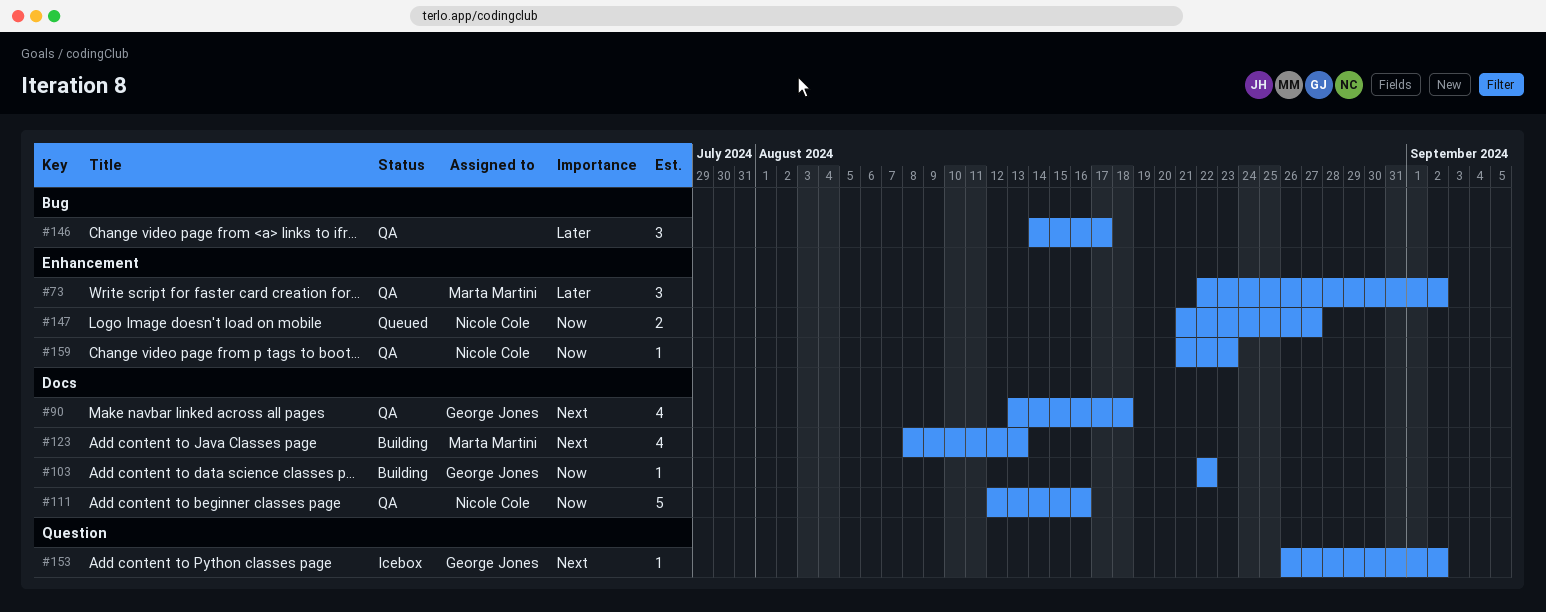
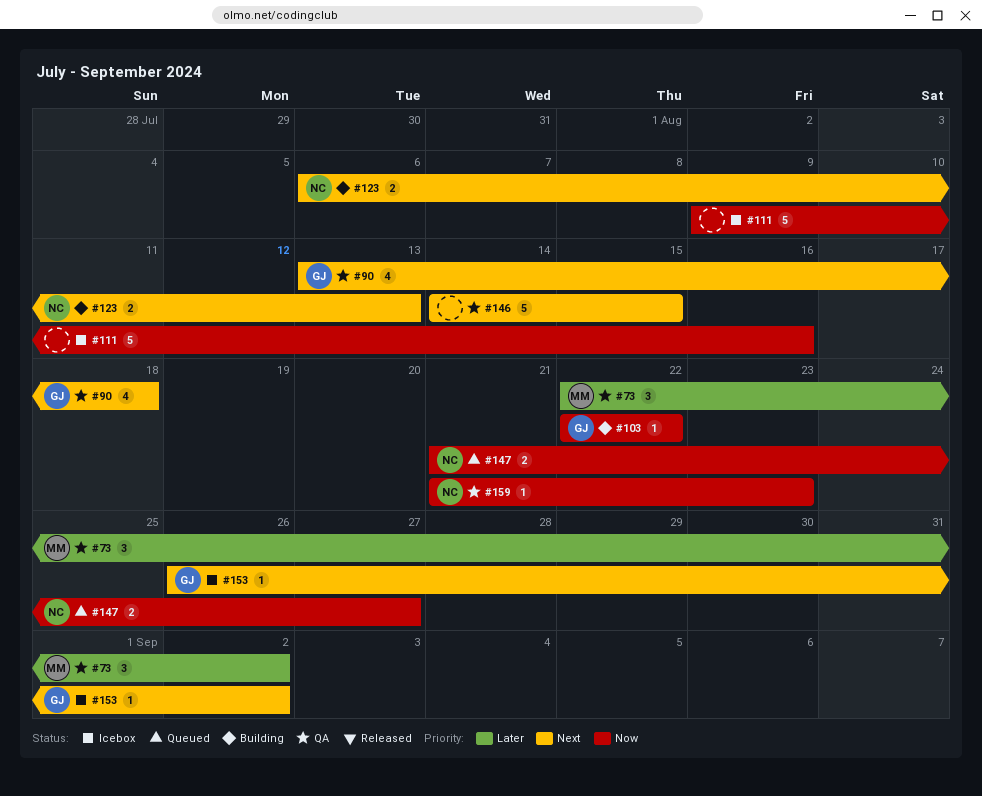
#111, status: QA -> Icebox
#111, owner: Nicole Cole -> none
#111, start: Aug 12 -> Aug 9
#123, owner: Marta Martini -> Nicole Cole
#123, estimate: 4 -> 2
#123, start: Aug 8 -> Aug 6
#146, priority: Later -> Next
#146, estimate: 3 -> 5
#146, due: Aug 17 -> Aug 15

